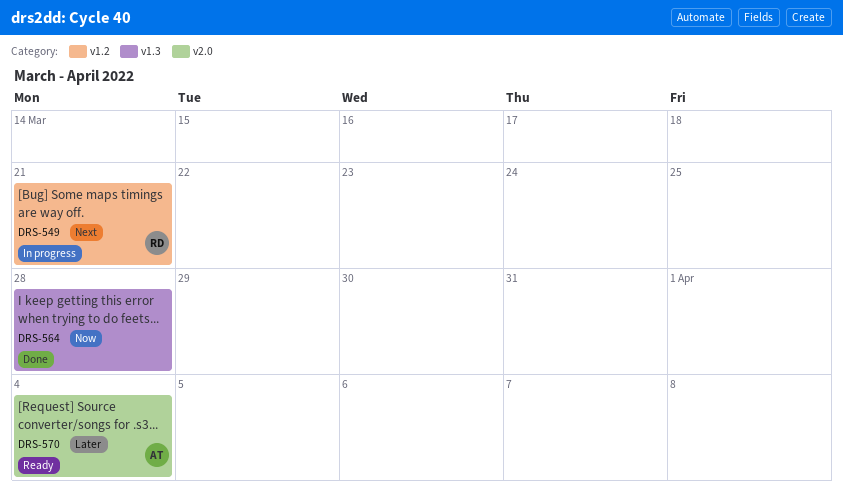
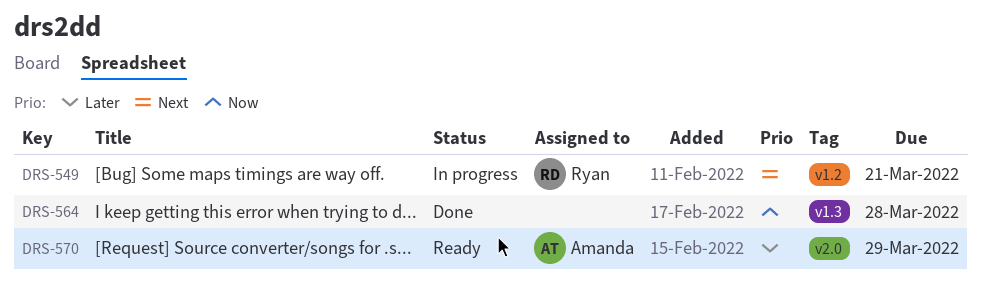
DRS-570, due: Apr 4 -> Mar 29

